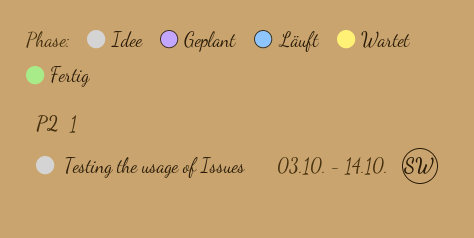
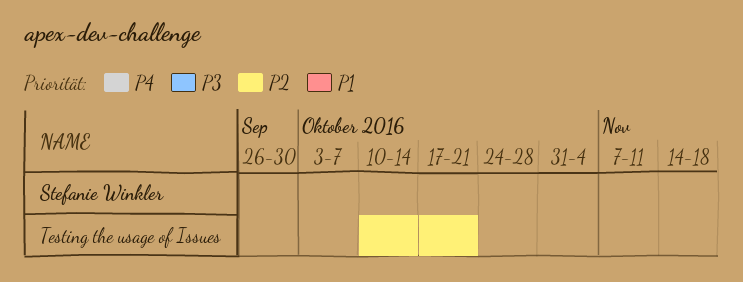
Testing the usage of Issues, start: Oct 3 -> Oct 10
Testing the usage of Issues, due: Oct 14 -> Oct 21

